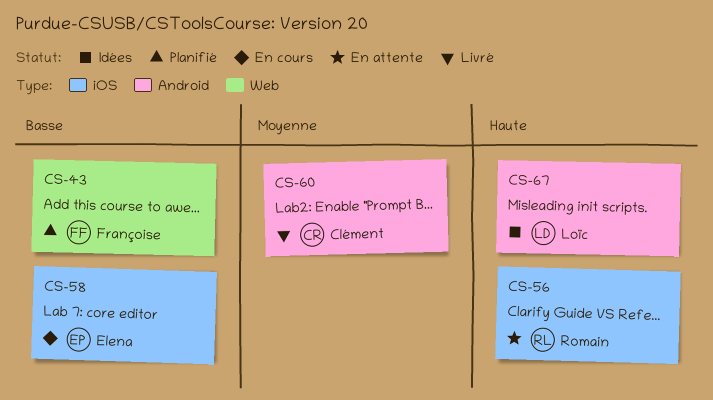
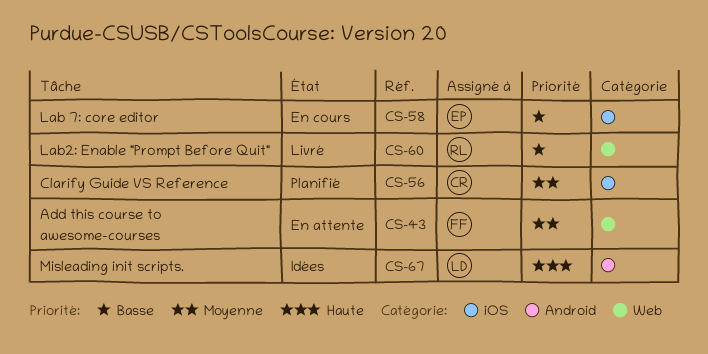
CS-43, status: Planifié -> En attente
CS-43, priority: Basse -> Moyenne
CS-56, status: En attente -> Planifié
CS-56, owner: Romain -> Clément
CS-56, priority: Haute -> Moyenne
CS-60, owner: Clément -> Romain
CS-60, priority: Moyenne -> Basse
CS-60, label: Android -> Web

